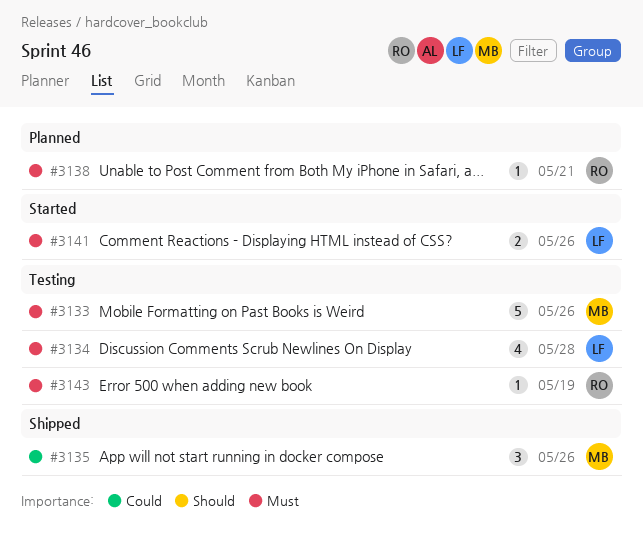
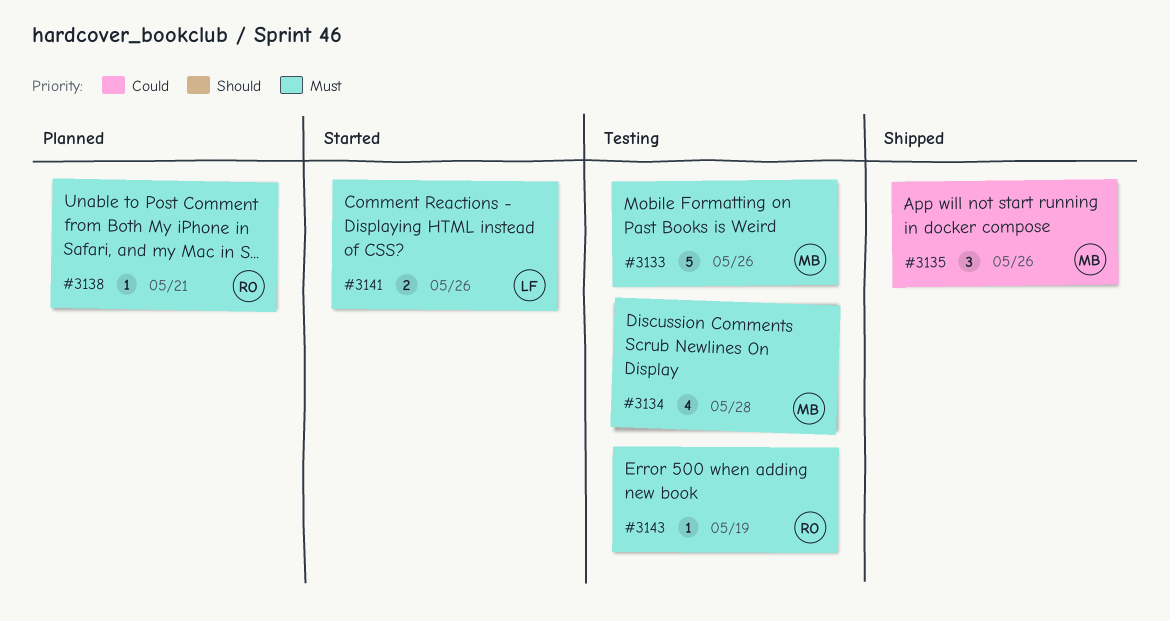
#3134, owner: LF -> MB

